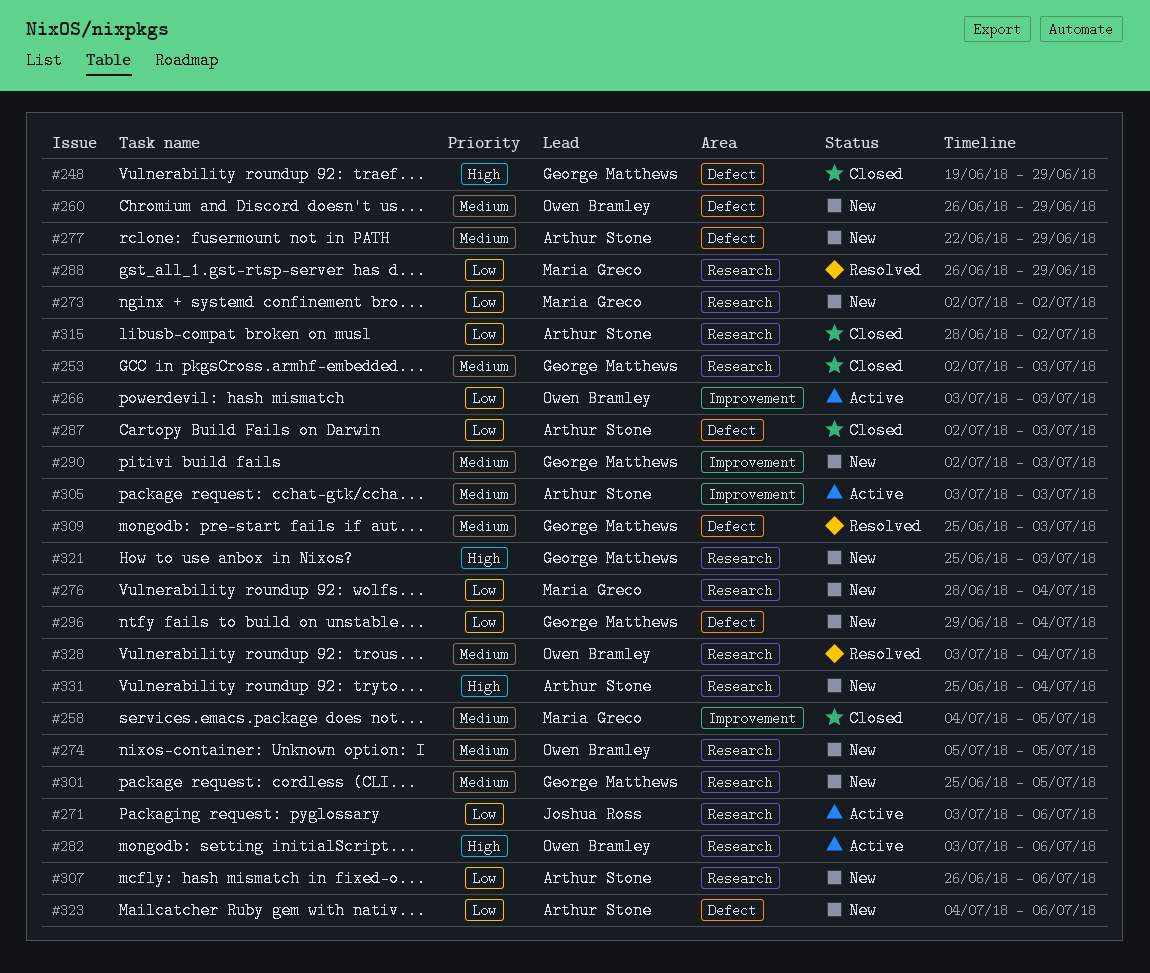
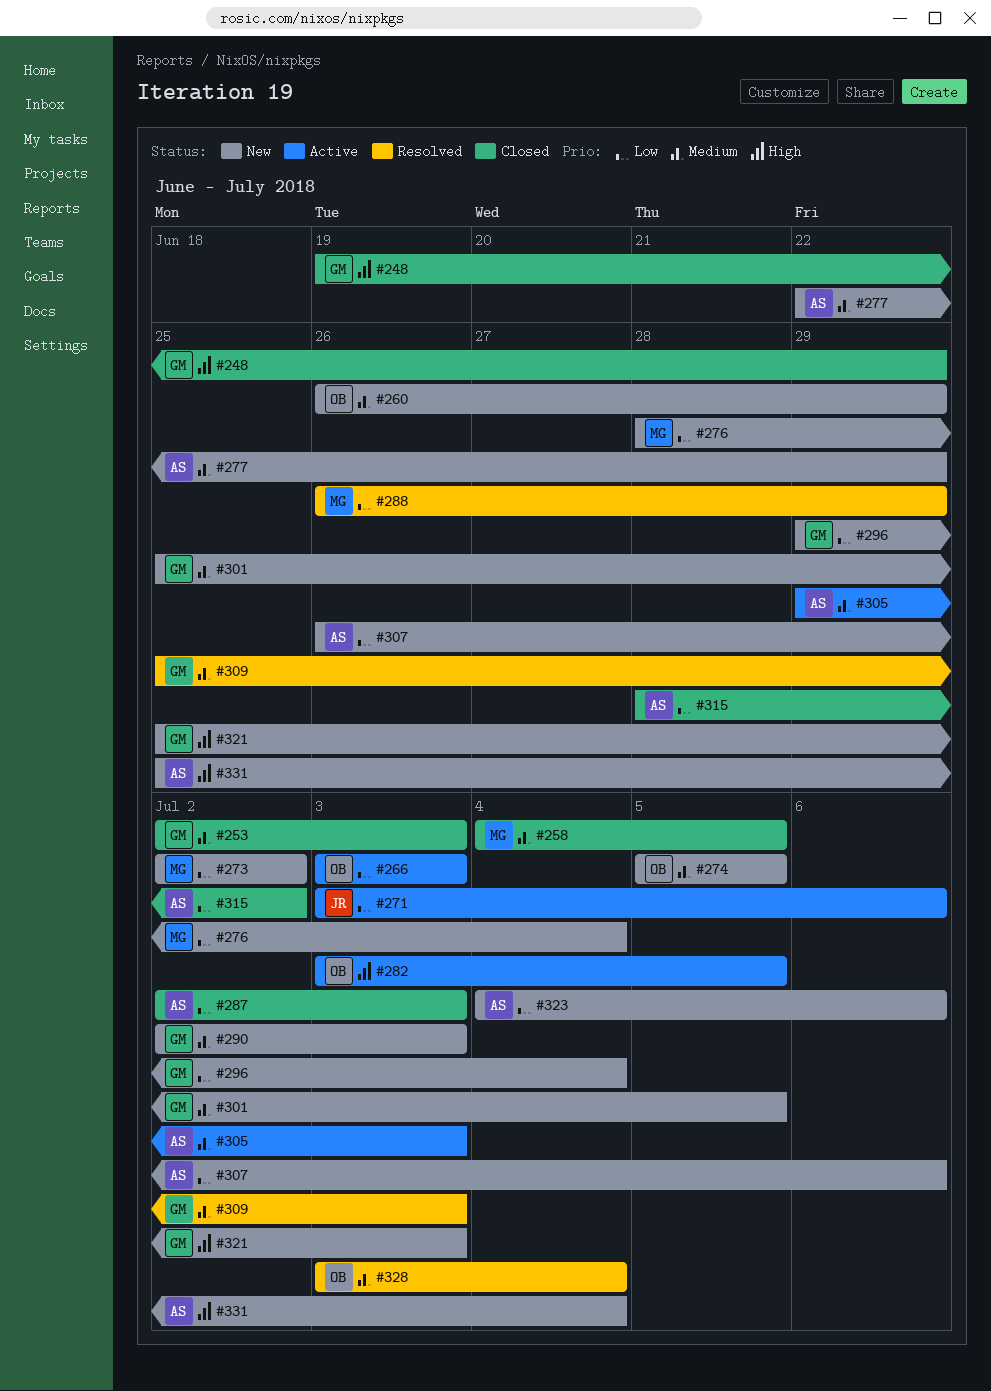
#282, due: Jul 6 -> Jul 5
#305, start: Jul 3 -> Jun 29

